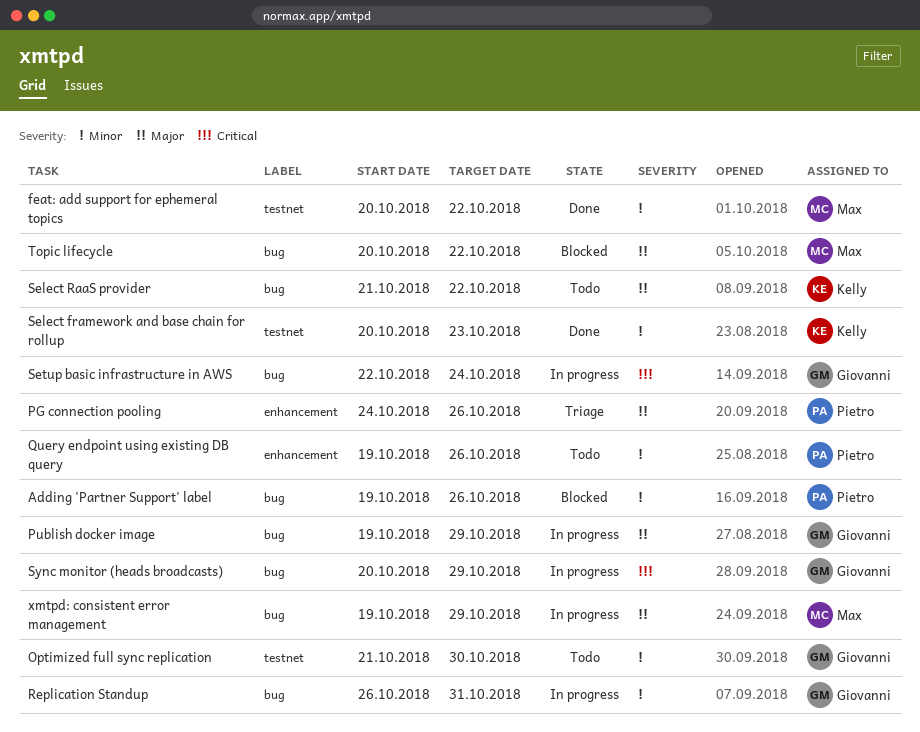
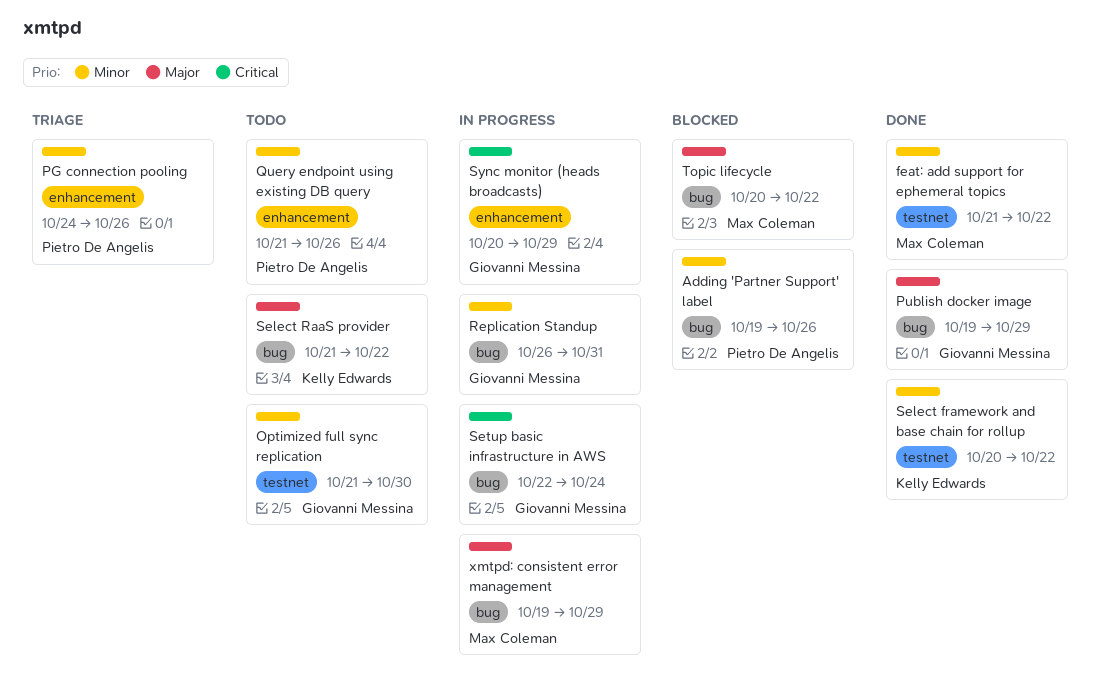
feat: add support for ephemeral topics, start: Oct 20 -> Oct 21
PG connection pooling, priority: Major -> Minor
Publish docker image, status: In progress -> Done
Query endpoint using existing DB query, start: Oct 19 -> Oct 21
Select framework and base chain for rollup, due: Oct 23 -> Oct 22
Sync monitor (heads broadcasts), label: bug -> enhancement

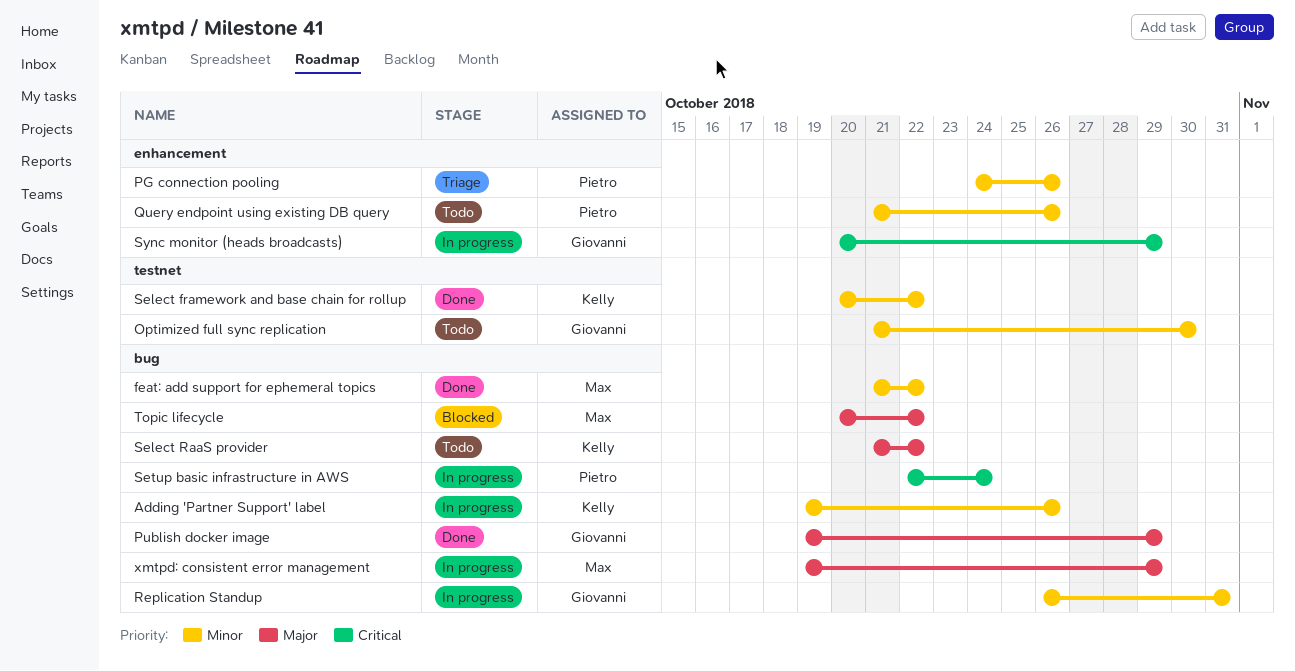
Adding 'Partner Support' label, status: Blocked -> In progress
Adding 'Partner Support' label, owner: Pietro De Angelis -> Kelly Edwards
feat: add support for ephemeral topics, label: testnet -> bug
Setup basic infrastructure in AWS, owner: Giovanni Messina -> Pietro De Angelis

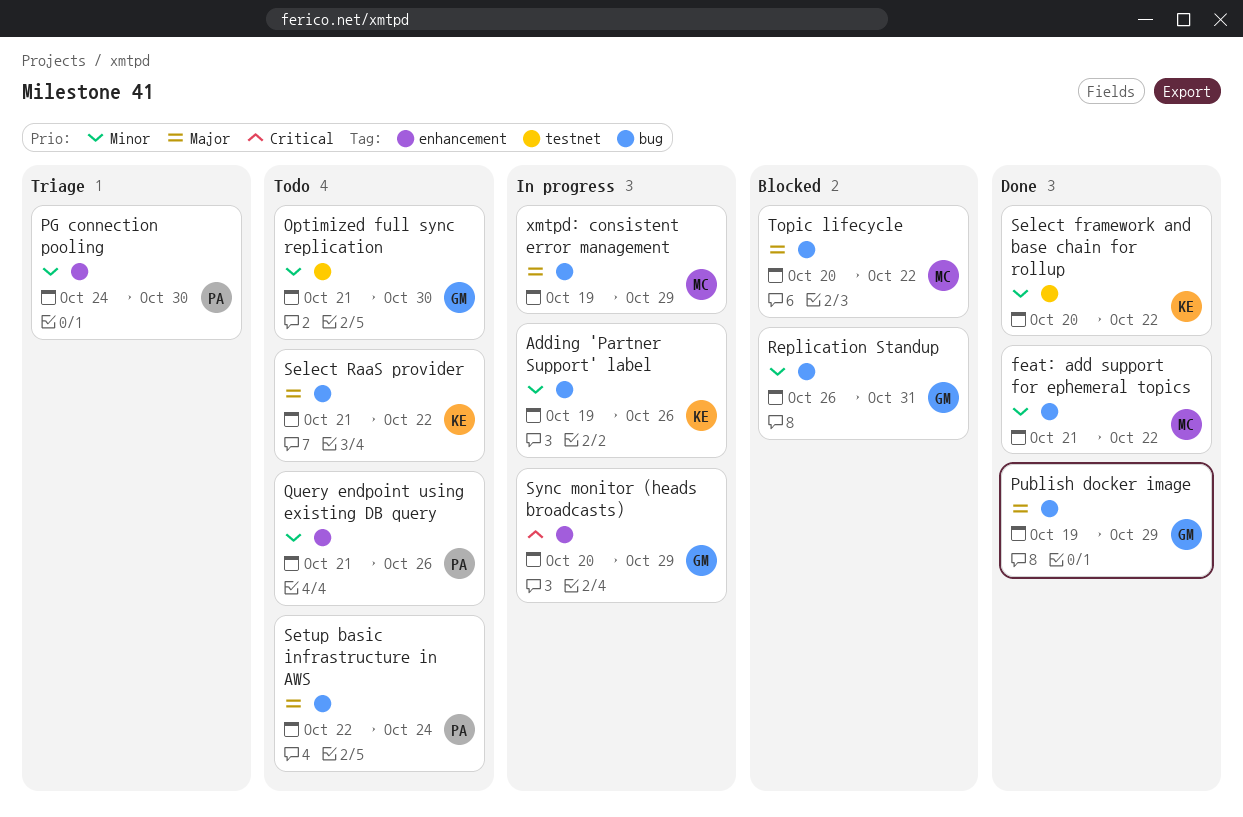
PG connection pooling, due: Oct 26 -> Oct 30
Replication Standup, status: In progress -> Blocked
Setup basic infrastructure in AWS, status: In progress -> Todo
Setup basic infrastructure in AWS, priority: Critical -> Major

